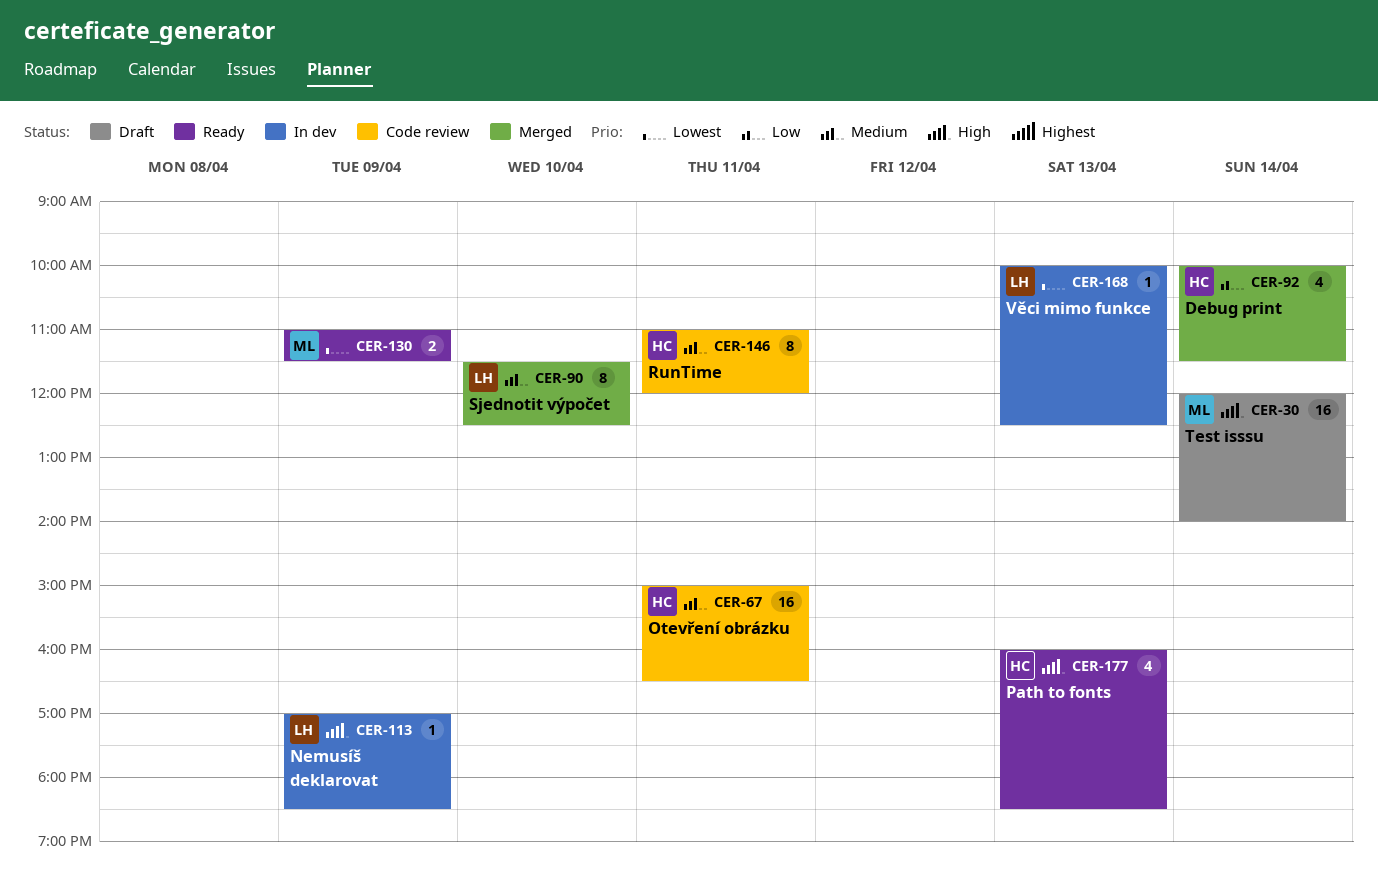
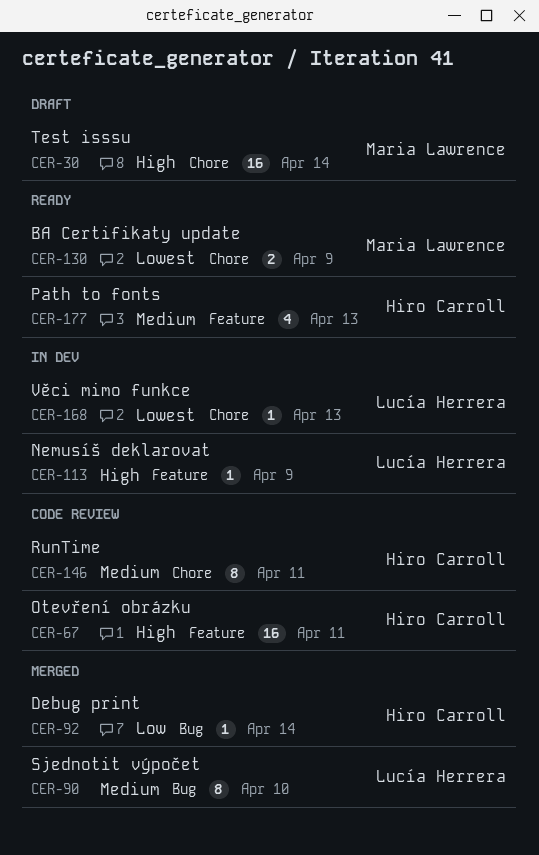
CER-67, priority: Medium -> High
CER-92, estimate: 4 -> 1
CER-177, priority: High -> Medium

